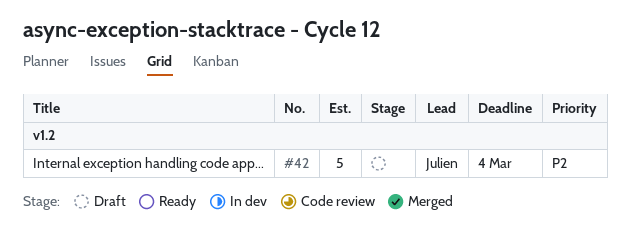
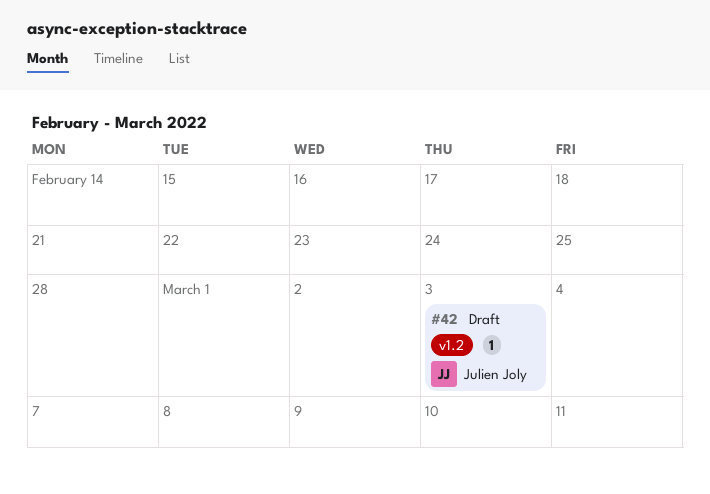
#42, estimate: 5 -> 1
#42, due: Mar 4 -> Mar 3

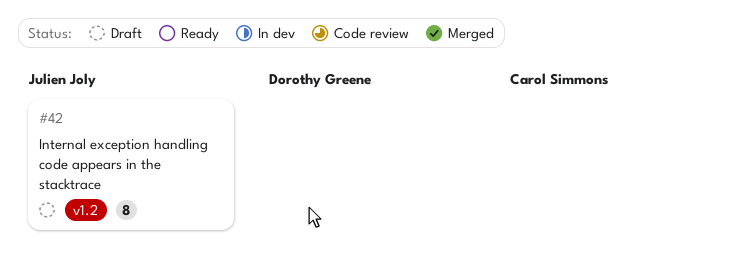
#42, estimate: 1 -> 8

